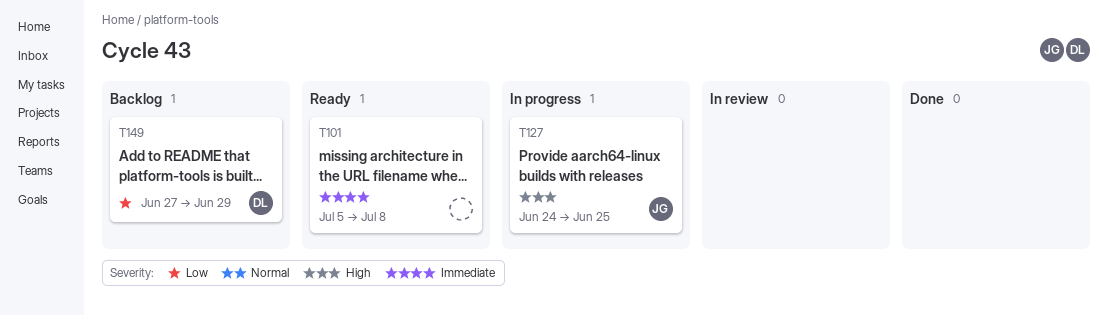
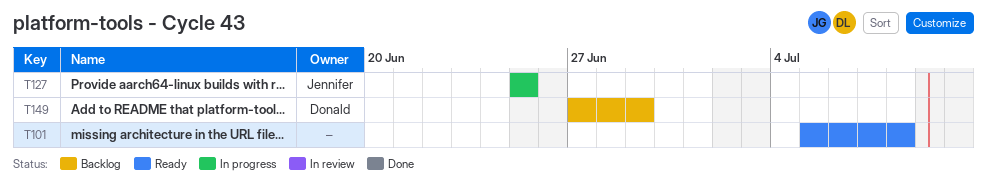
T127, start: Jun 24 -> Jun 25

